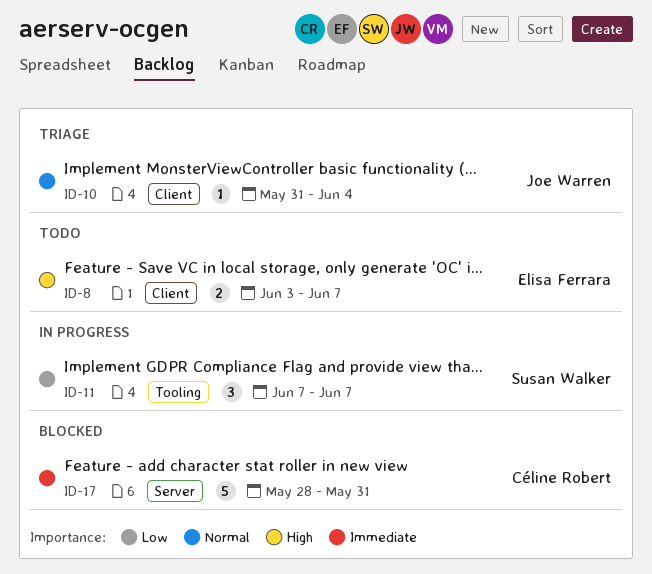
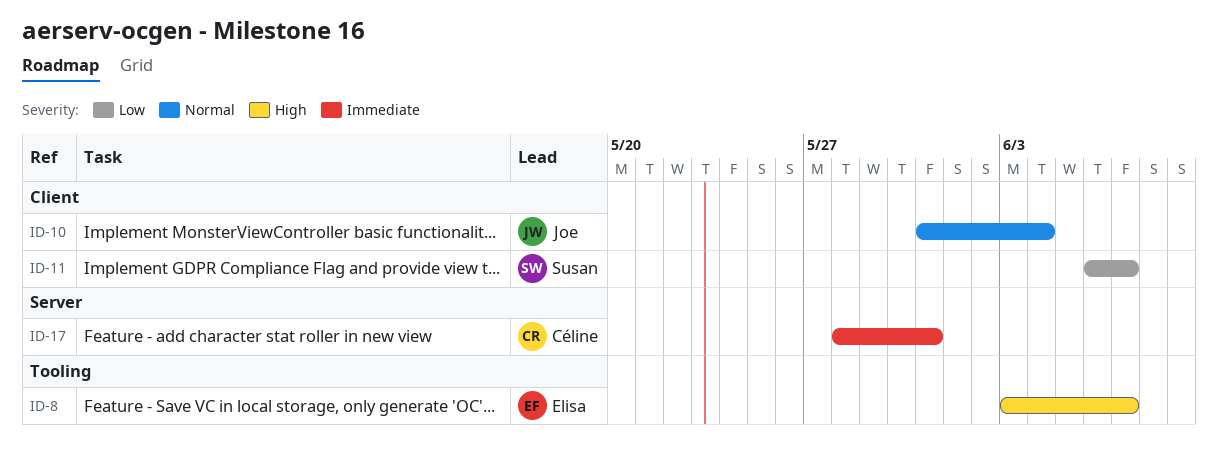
ID-8, label: Client -> Tooling
ID-11, label: Tooling -> Client
ID-11, start: Jun 7 -> Jun 6

